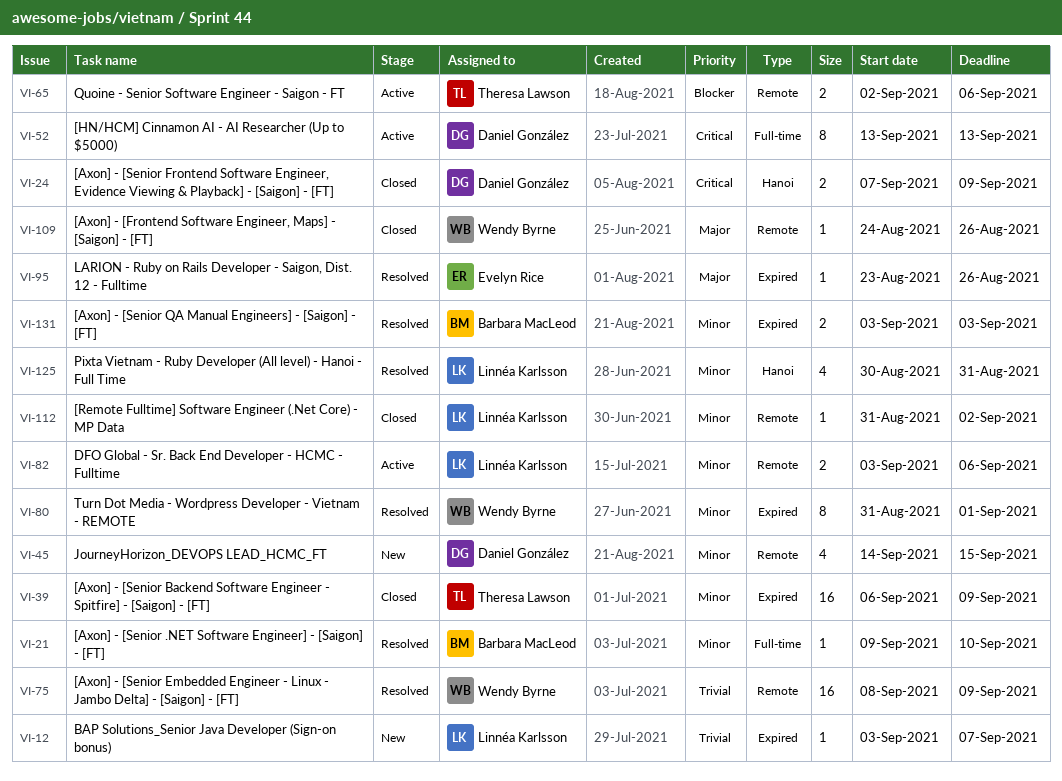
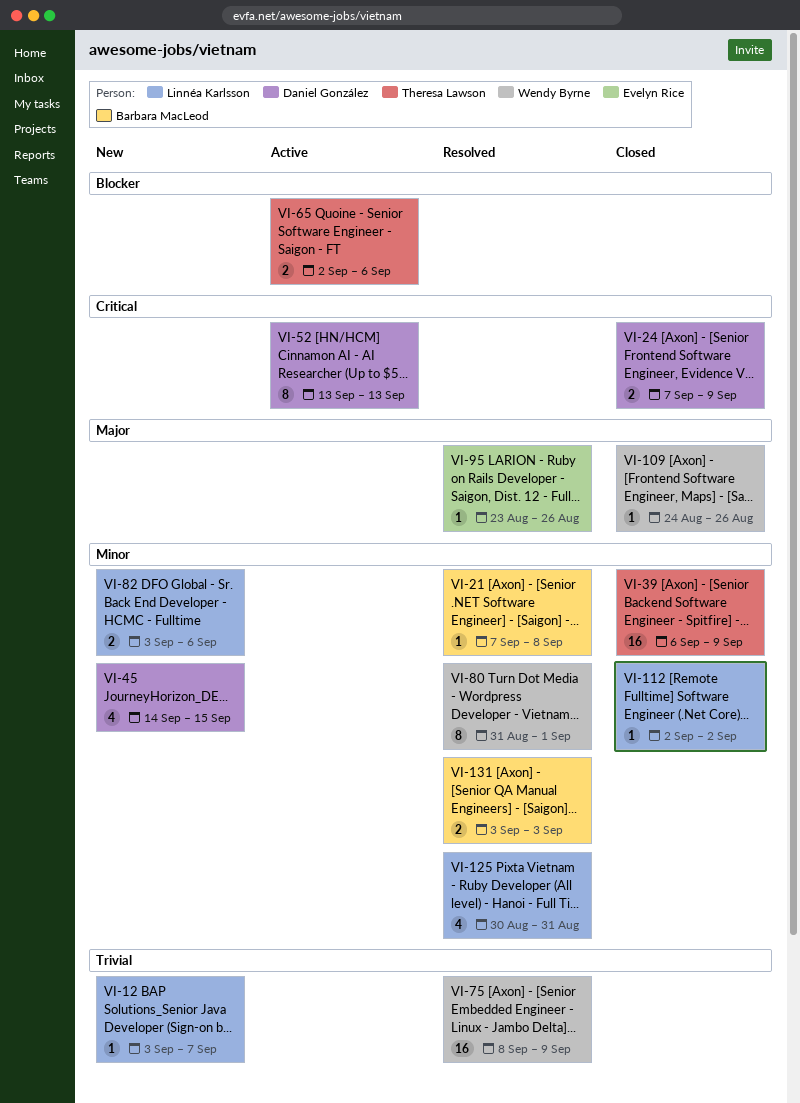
VI-21, start: Sep 9 -> Sep 7
VI-21, due: Sep 10 -> Sep 8
VI-82, status: Active -> New
VI-112, start: Aug 31 -> Sep 2

